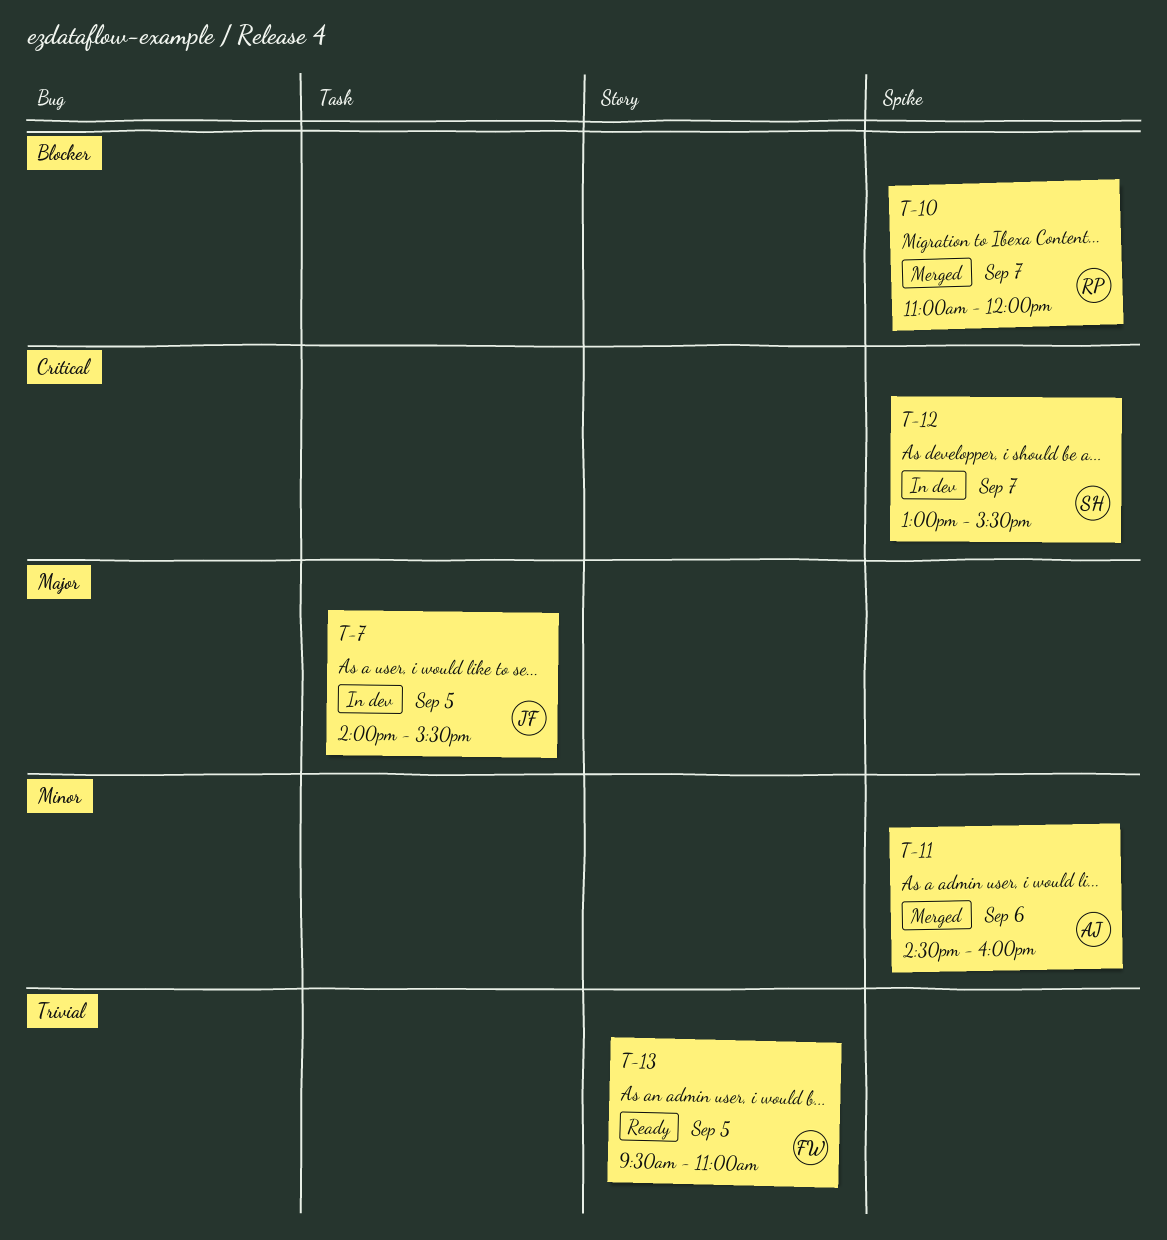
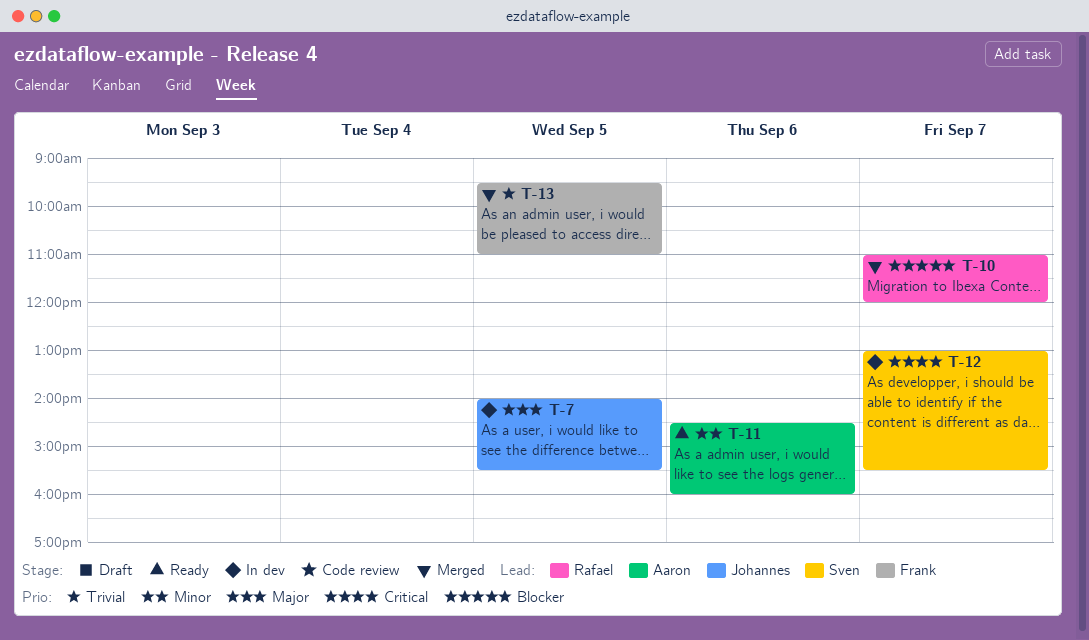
T-11, status: Merged -> Ready
T-13, status: Ready -> Merged

